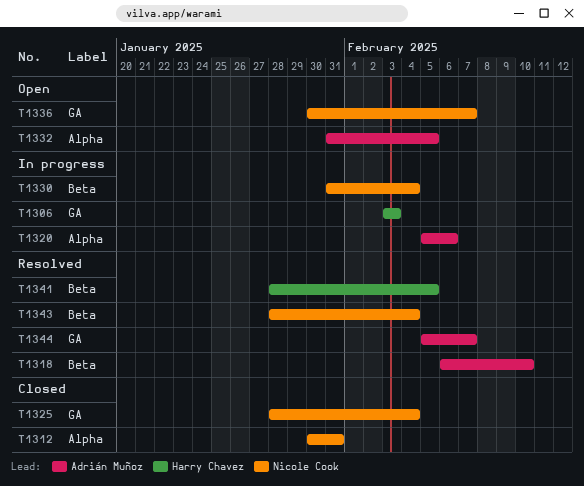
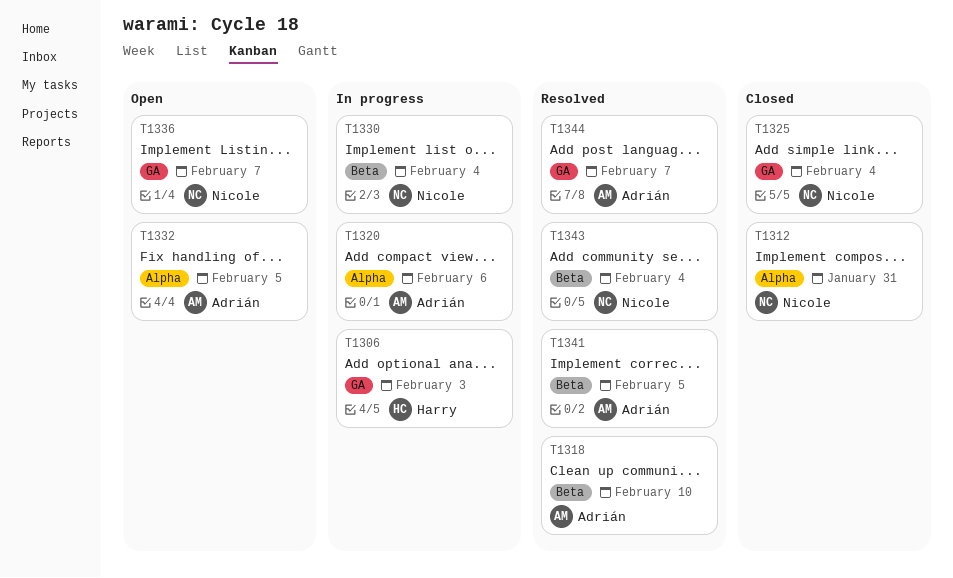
T1341, owner: Harry Chavez -> Adrián Muñoz

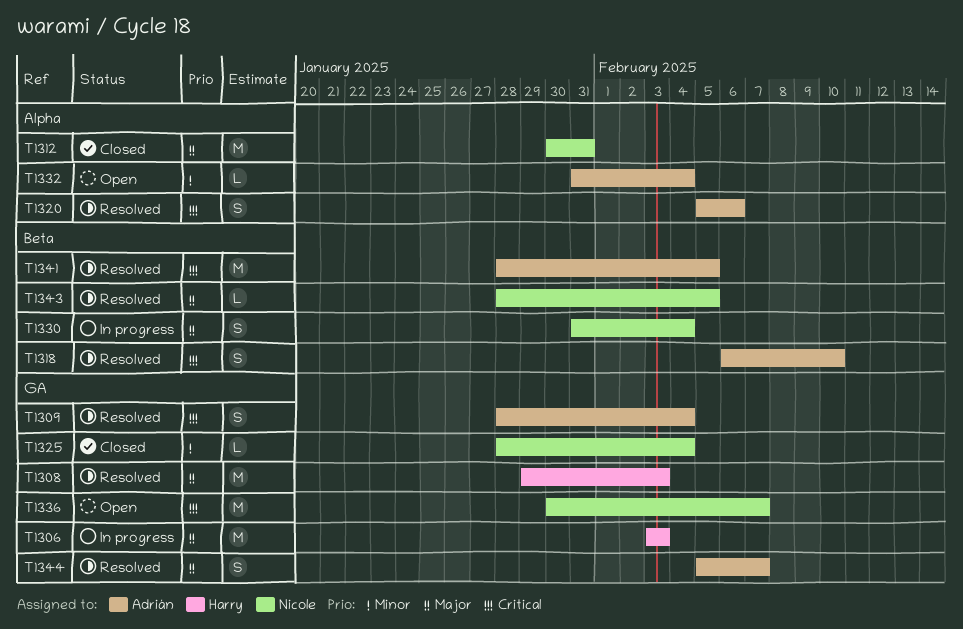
T1308: none -> present
T1309: none -> present
T1320, status: In progress -> Resolved
T1332, due: Feb 5 -> Feb 4
T1343, due: Feb 4 -> Feb 5

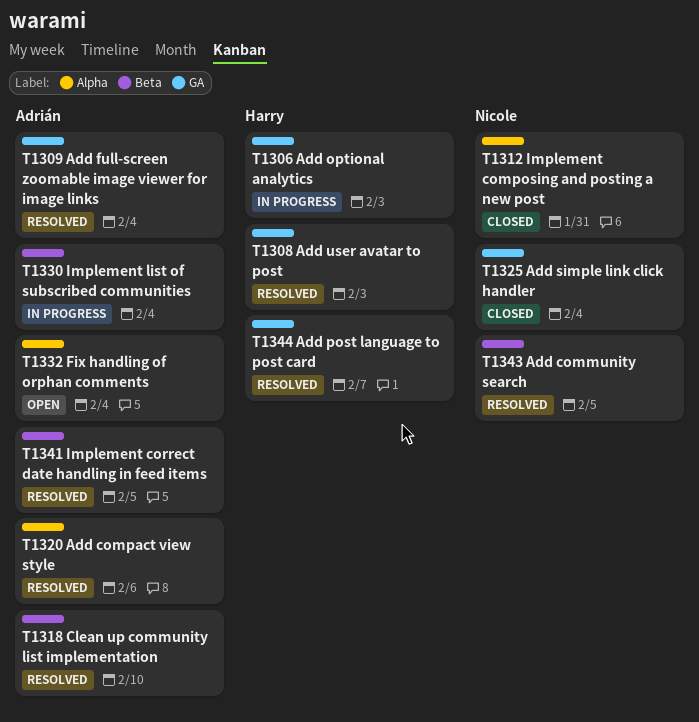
T1330, owner: Nicole -> Adrián
T1336: present -> none
T1344, owner: Adrián -> Harry

